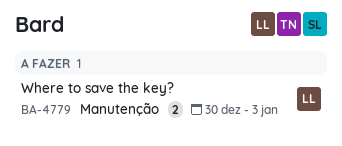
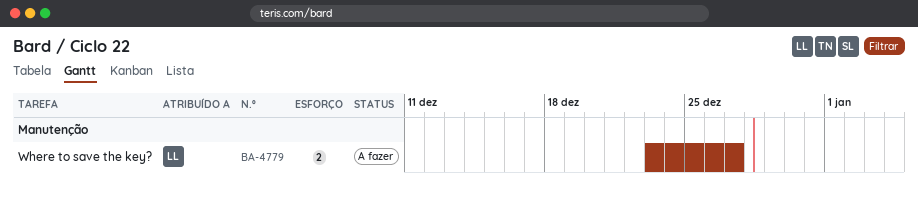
BA-4779, start: Dec 30 -> Dec 23
BA-4779, due: Jan 3 -> Dec 27

